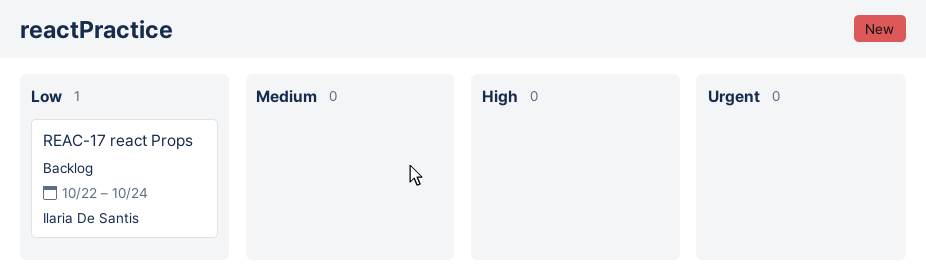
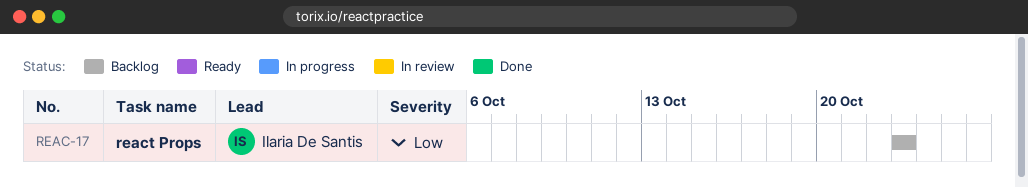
REAC-17, start: Oct 22 -> Oct 23
REAC-17, due: Oct 24 -> Oct 23

